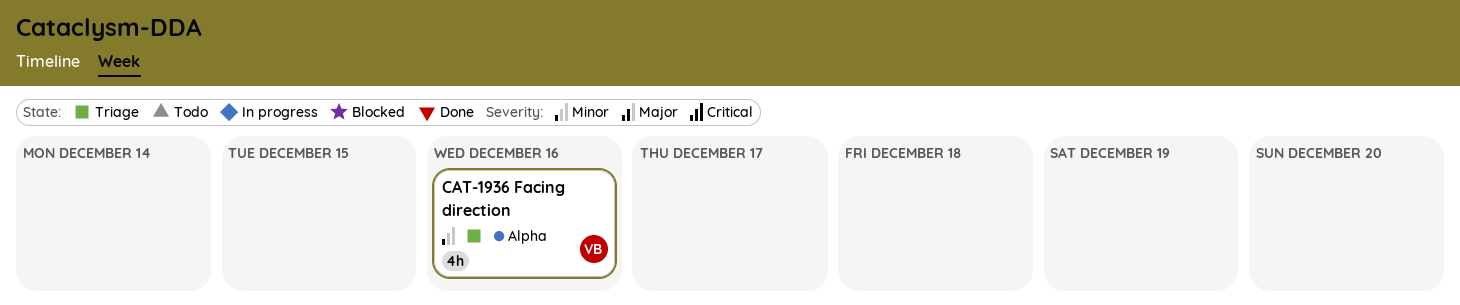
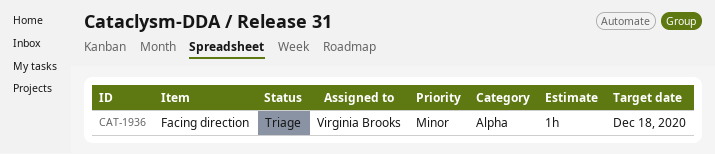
CAT-1936, estimate: 4h -> 1h
CAT-1936, due: Dec 16 -> Dec 18

